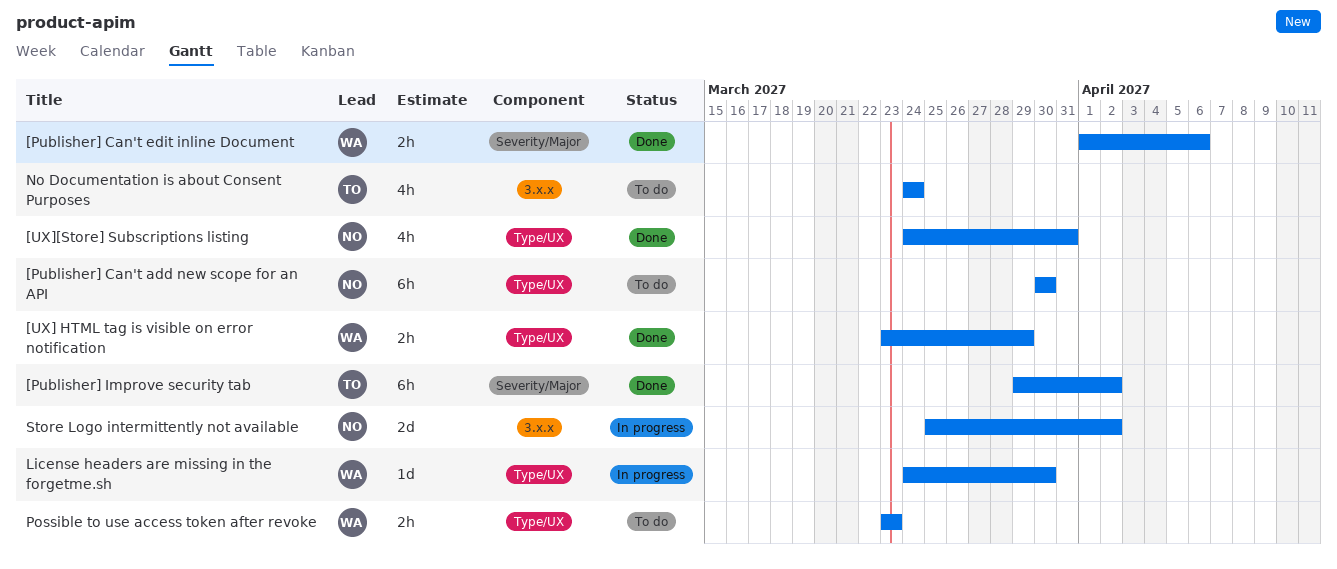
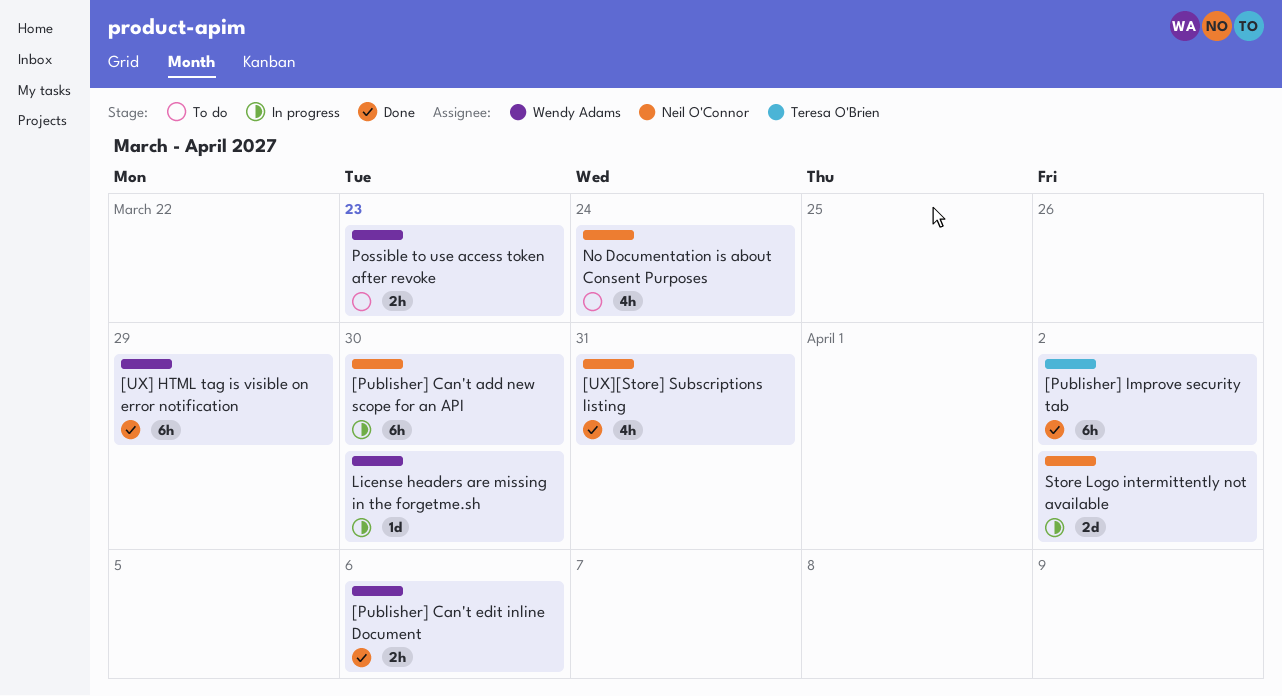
[Publisher] Can't add new scope for an API, status: To do -> In progress
[UX] HTML tag is visible on error notification, estimate: 2h -> 6h
No Documentation is about Consent Purposes, owner: Teresa O'Brien -> Neil O'Connor

